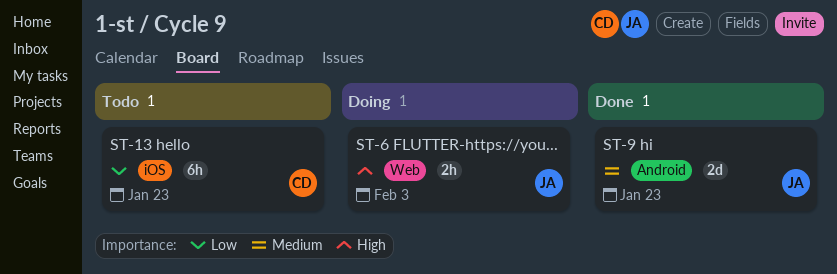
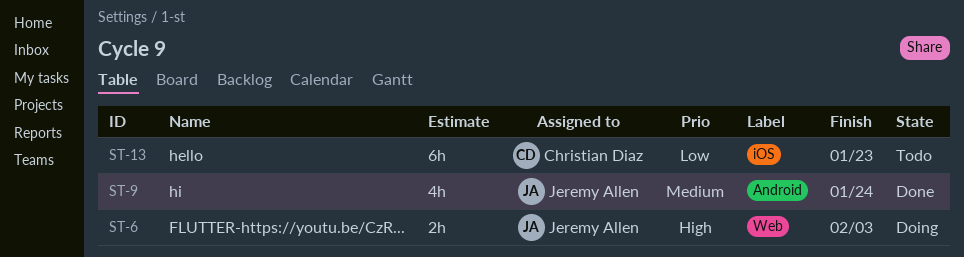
ST-9, estimate: 2d -> 4h
ST-9, due: Jan 23 -> Jan 24

